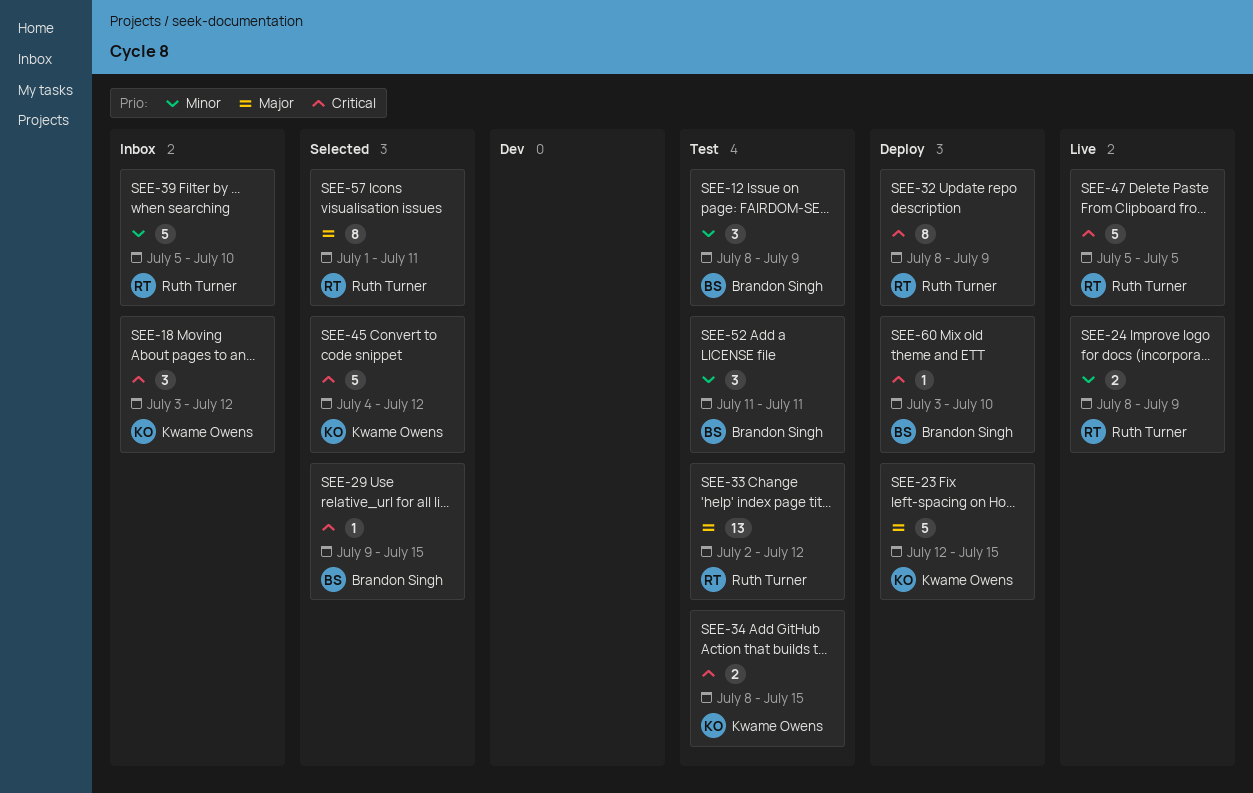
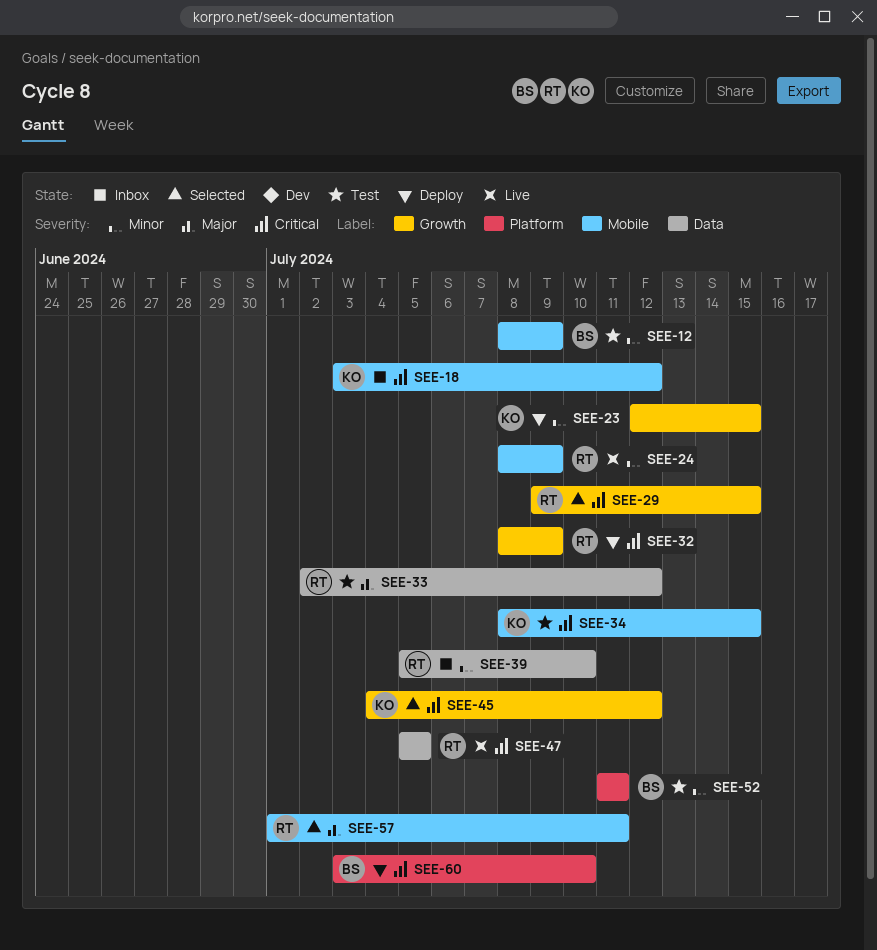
SEE-23, priority: Major -> Minor
SEE-29, owner: Brandon Singh -> Ruth Turner

